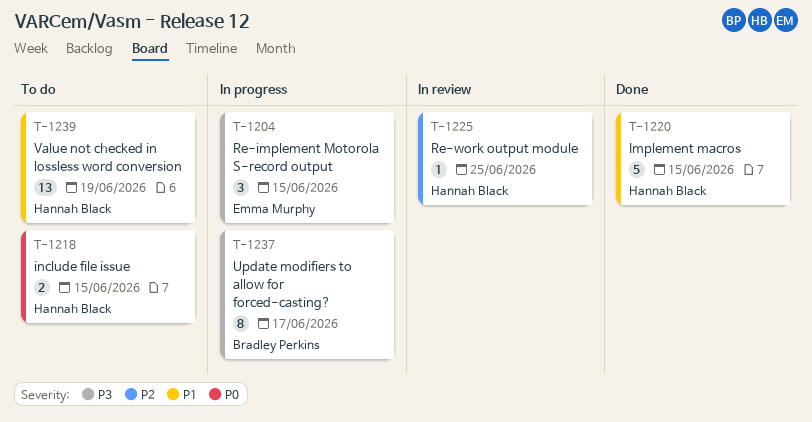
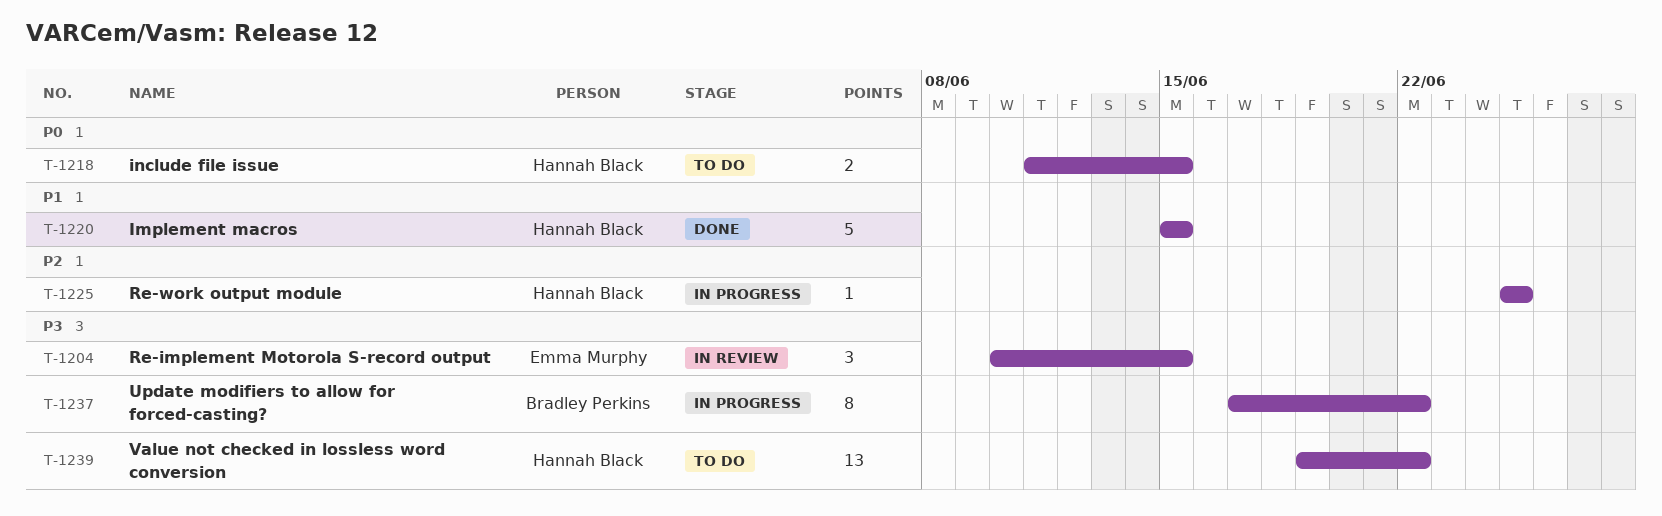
T-1204, status: In progress -> In review
T-1225, status: In review -> In progress
T-1237, due: Jun 17 -> Jun 22
T-1239, priority: P1 -> P3
T-1239, due: Jun 19 -> Jun 22

